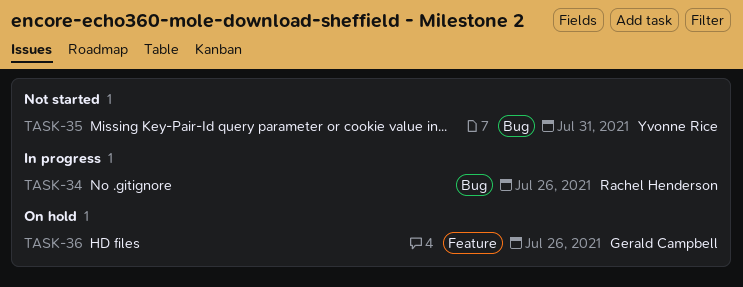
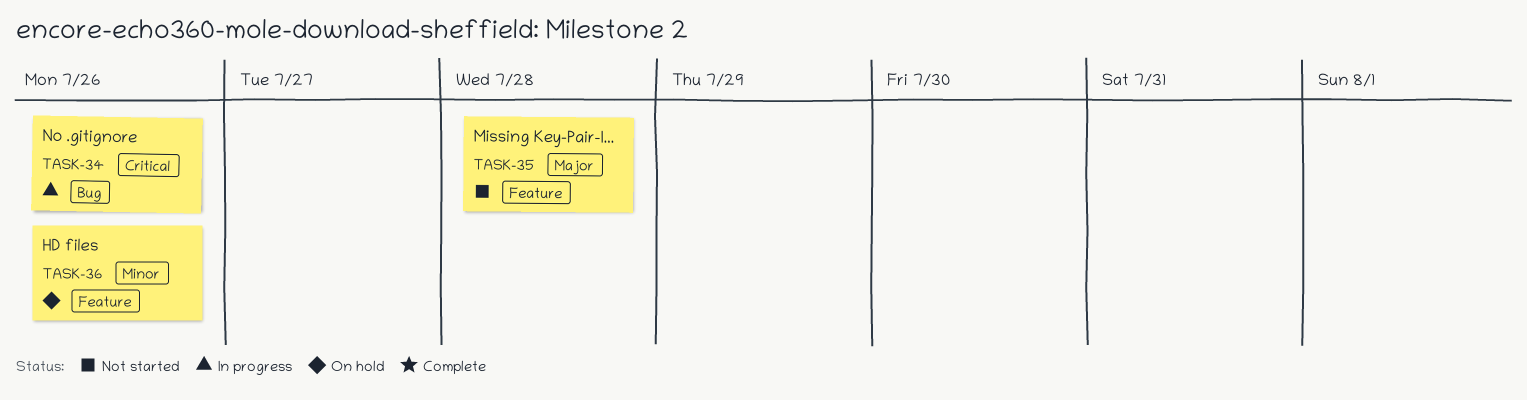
TASK-35, label: Bug -> Feature
TASK-35, due: Jul 31 -> Jul 28

